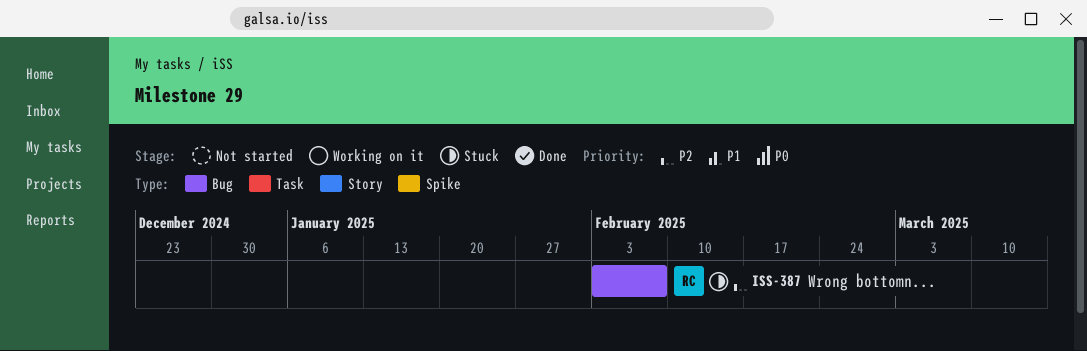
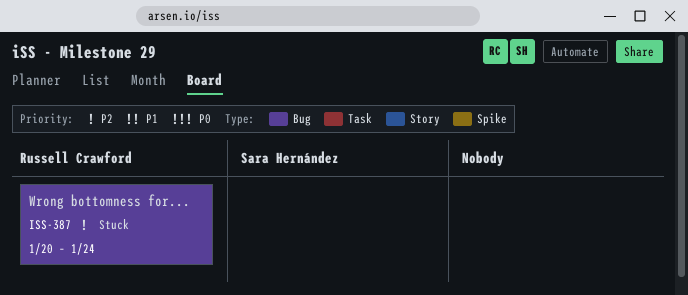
ISS-387, start: Feb 3 -> Jan 20
ISS-387, due: Feb 7 -> Jan 24

